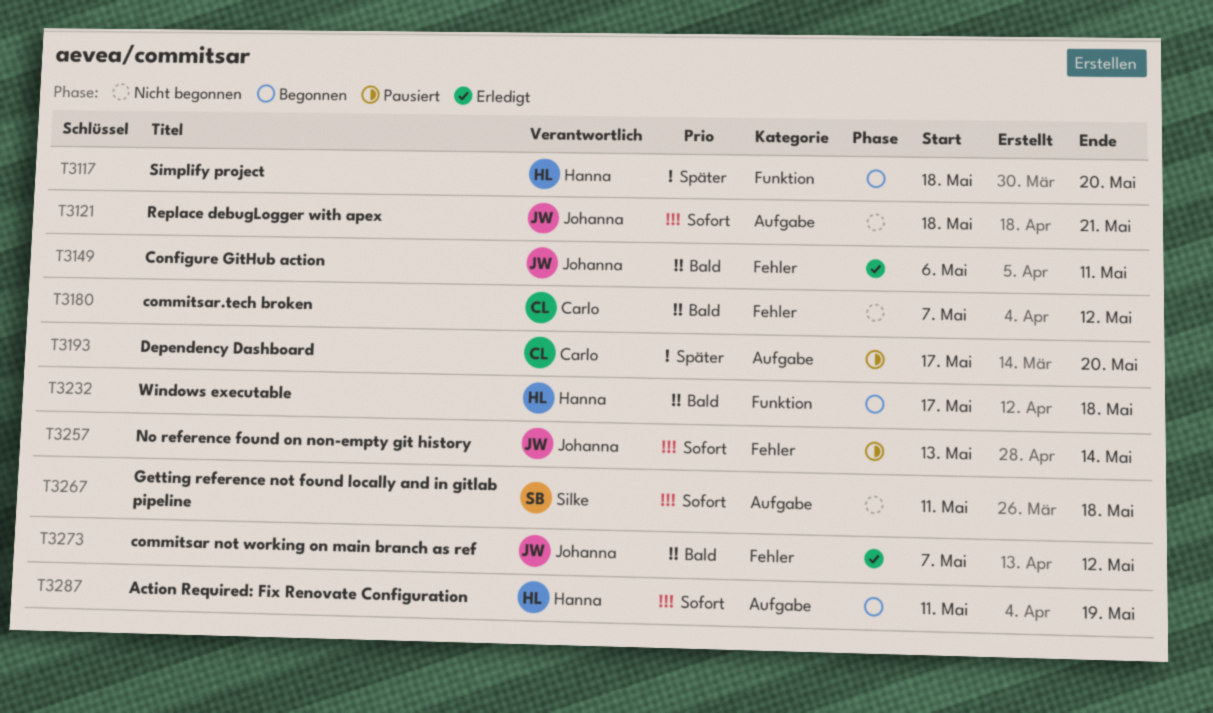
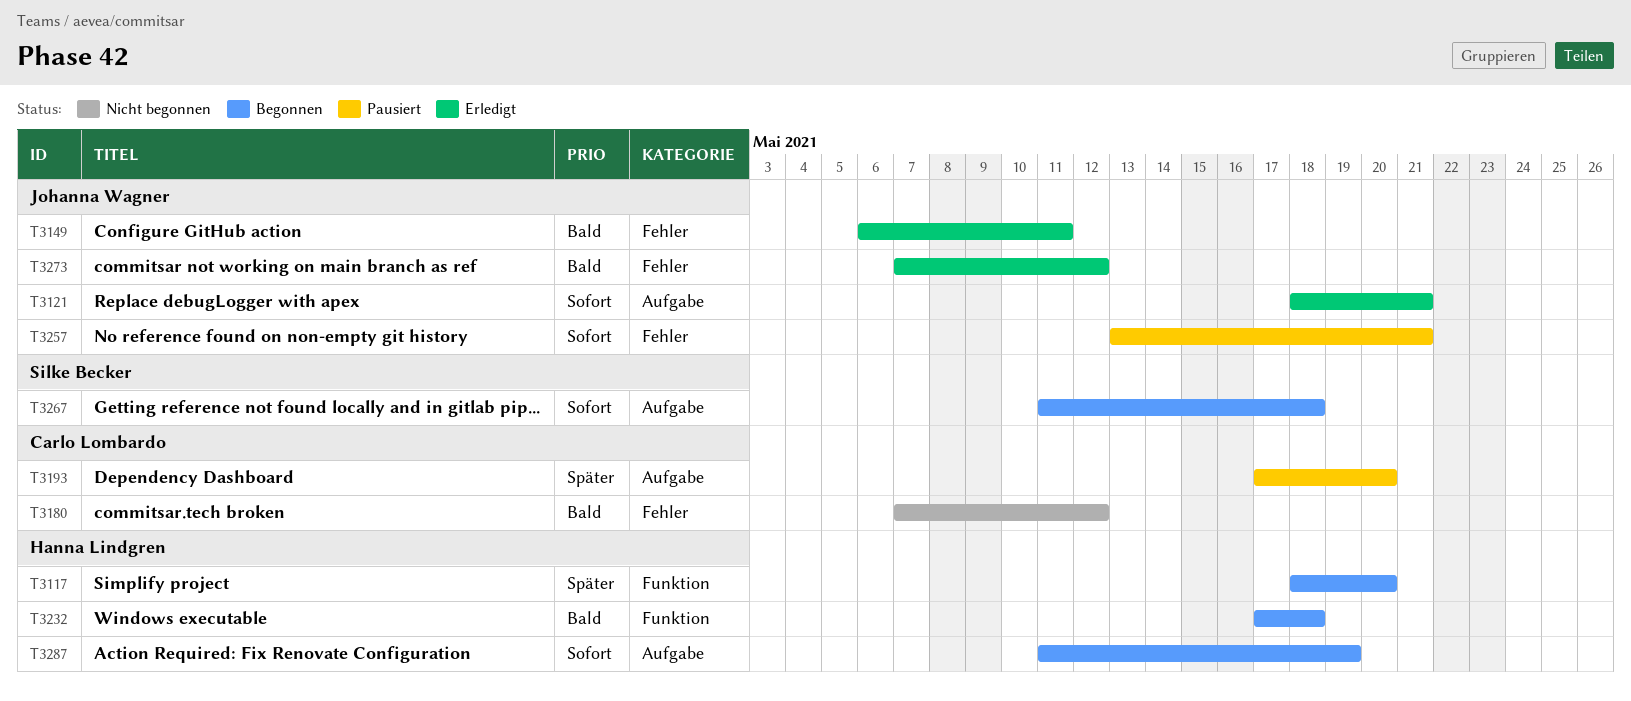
T3121, status: Nicht begonnen -> Erledigt
T3257, due: May 14 -> May 21
T3267, status: Nicht begonnen -> Begonnen

